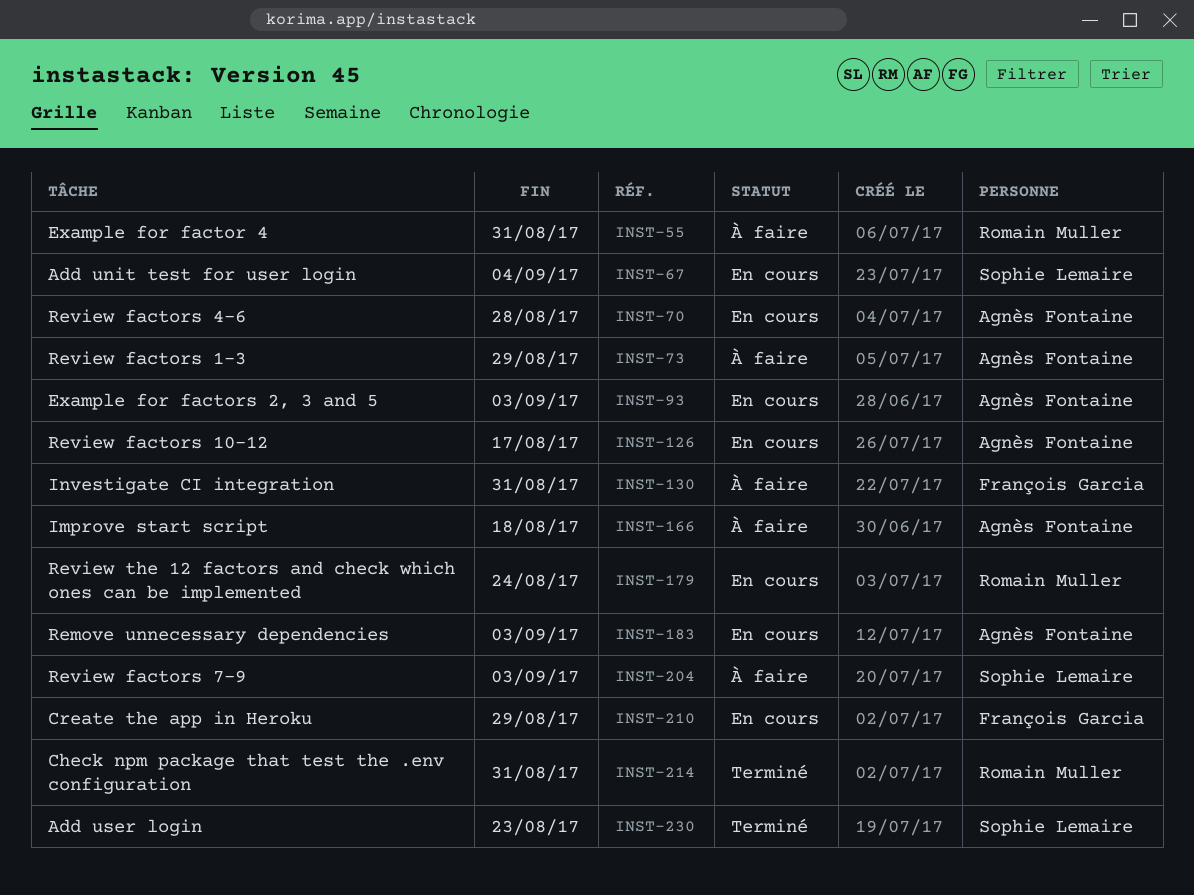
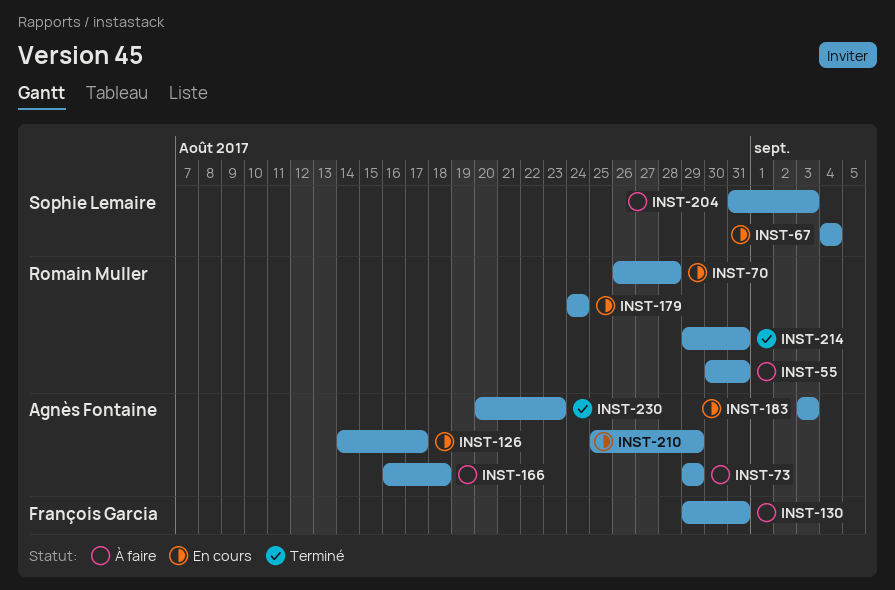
INST-70, owner: Agnès Fontaine -> Romain Muller
INST-93: present -> none
INST-210, owner: François Garcia -> Agnès Fontaine
INST-230, owner: Sophie Lemaire -> Agnès Fontaine

